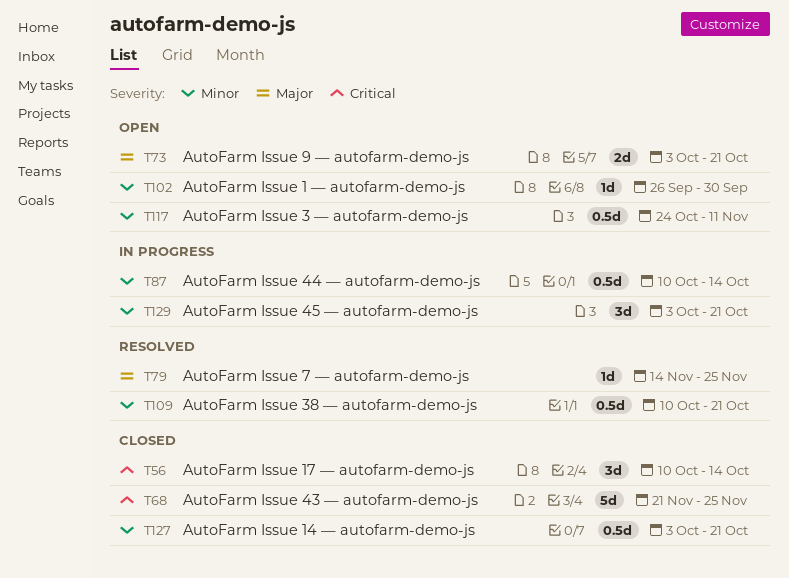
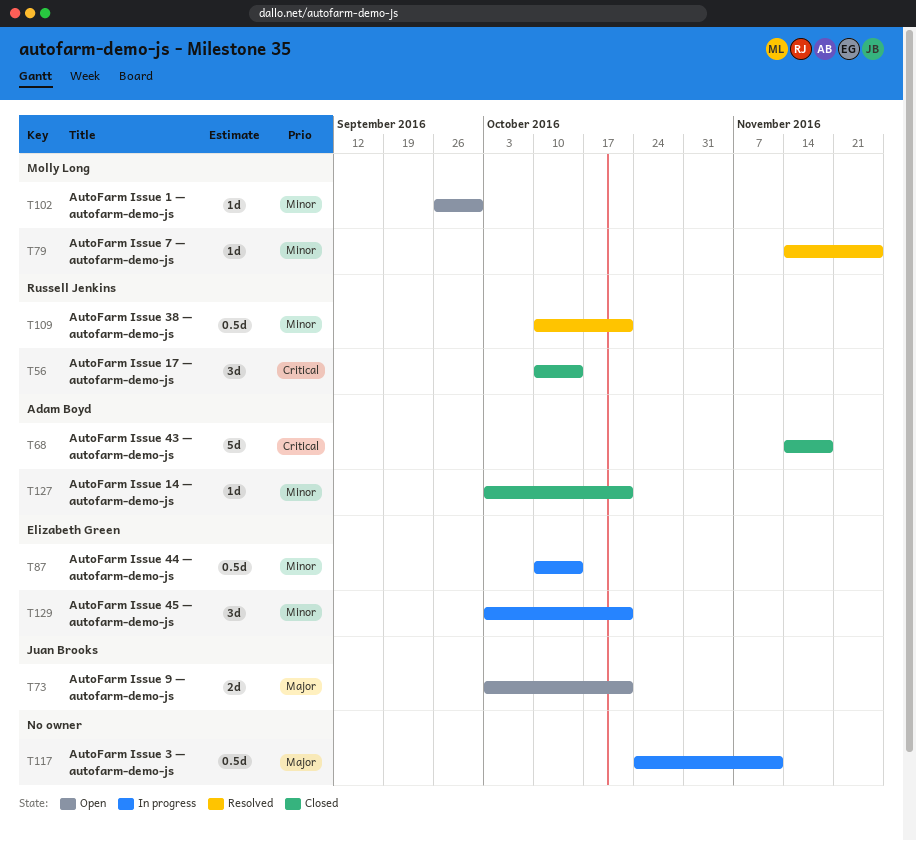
T68, start: Nov 21 -> Nov 14
T68, due: Nov 25 -> Nov 18
T79, priority: Major -> Minor
T117, status: Open -> In progress
T117, priority: Minor -> Major
T127, estimate: 0.5d -> 1d

